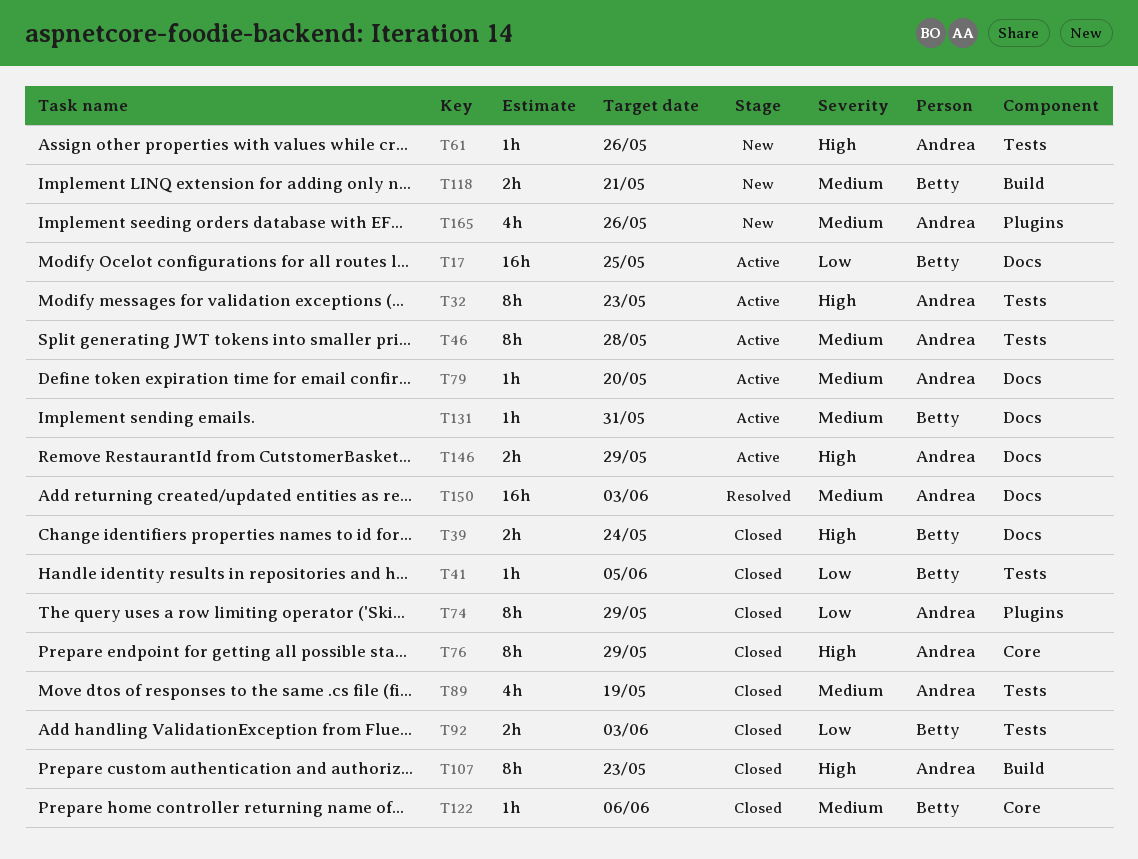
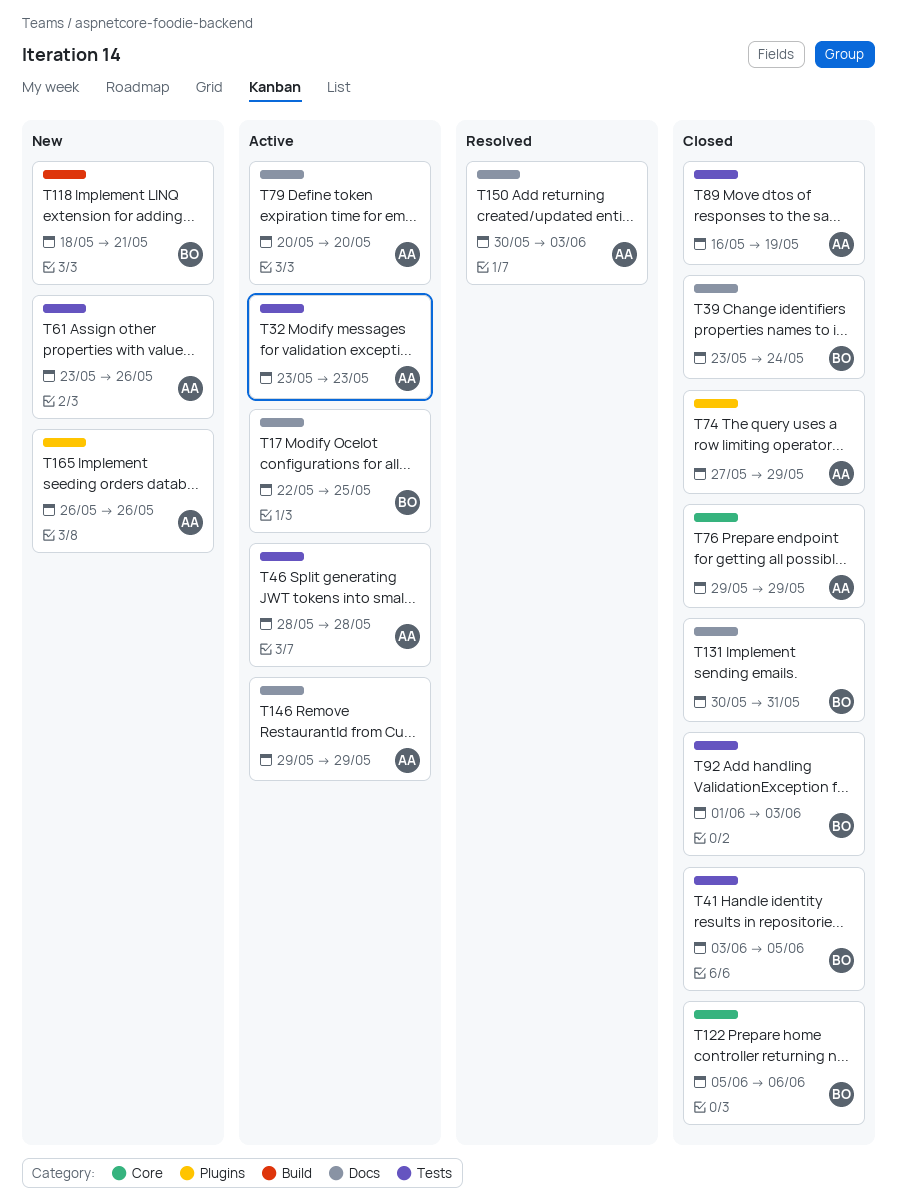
T107: present -> none
T131, status: Active -> Closed

